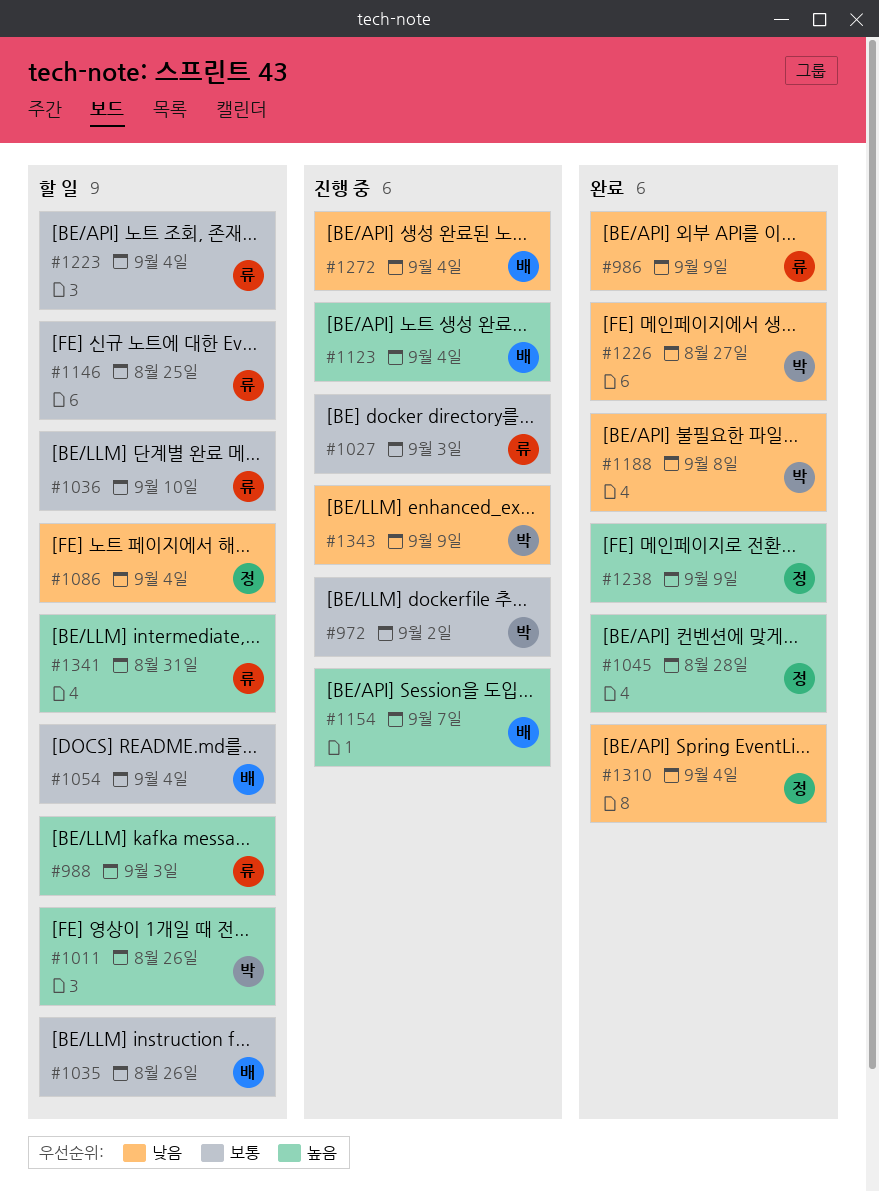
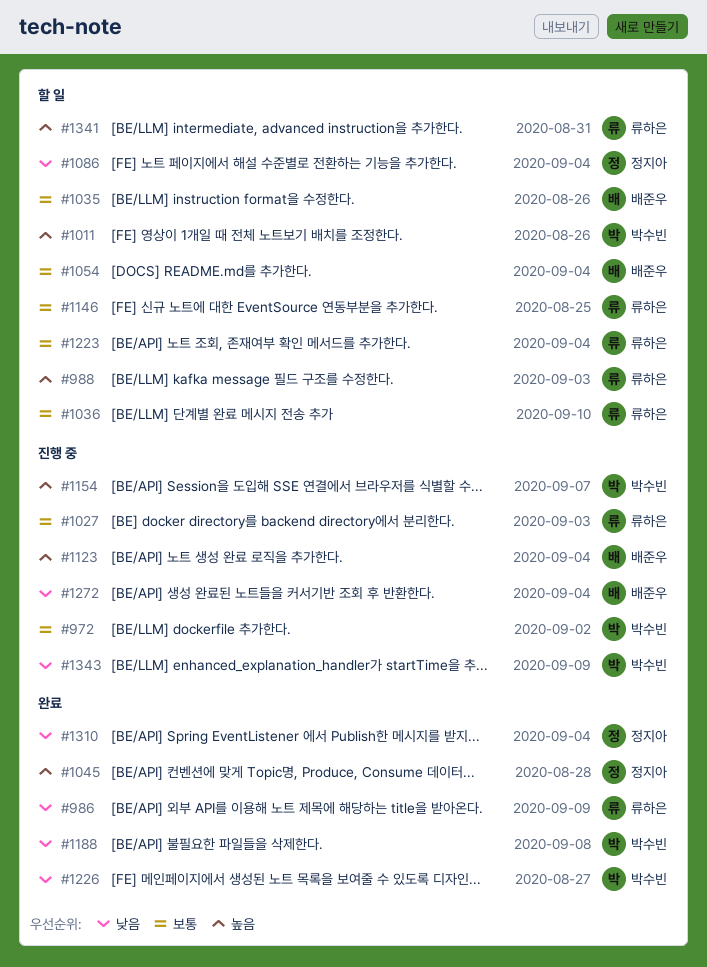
#1154, owner: 배준우 -> 박수빈
#1238: present -> none

